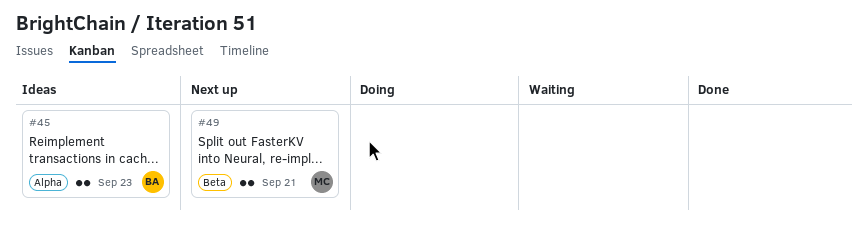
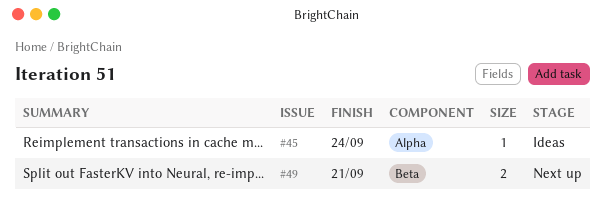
#45, estimate: 2 -> 1
#45, due: Sep 23 -> Sep 24

